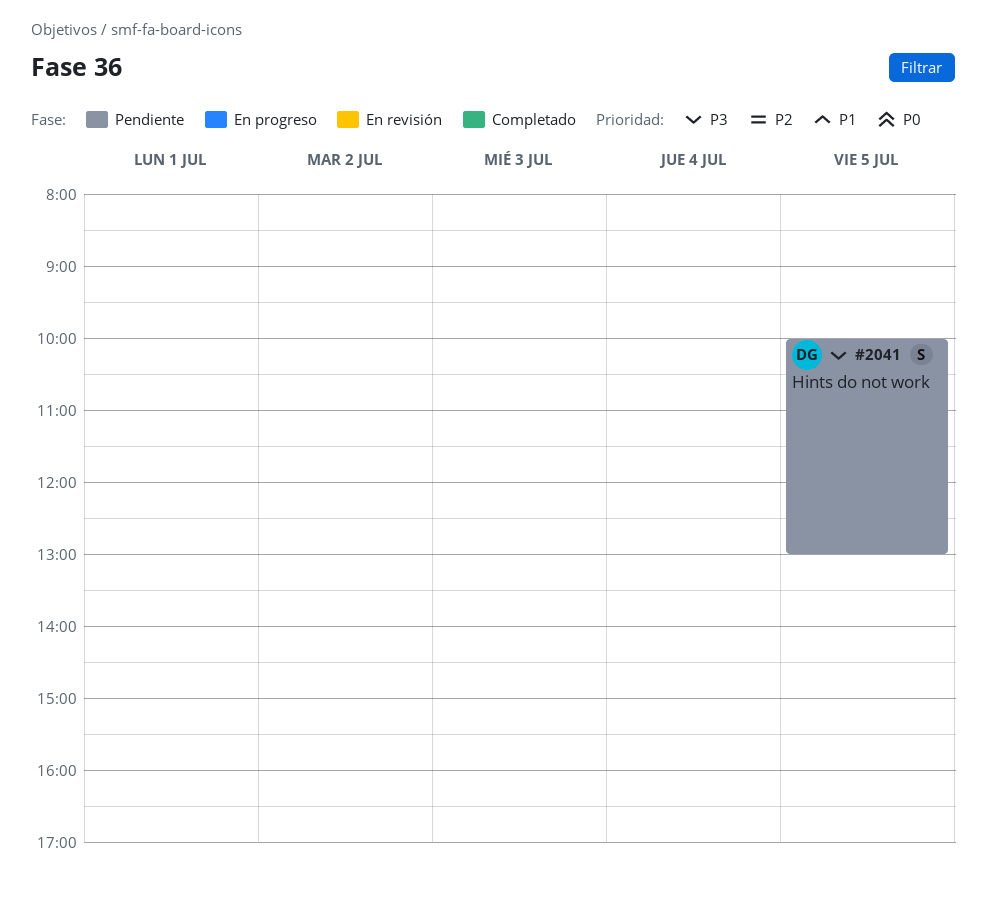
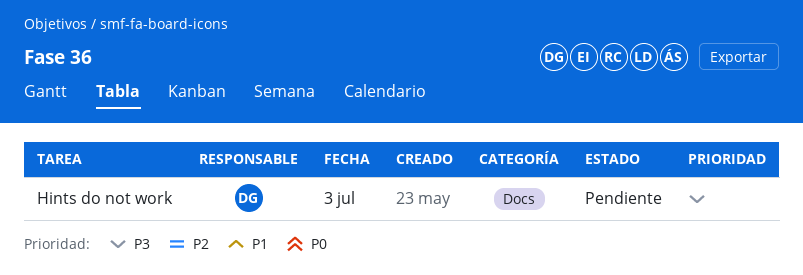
Hints do not work, day: Jul 5 -> Jul 3

